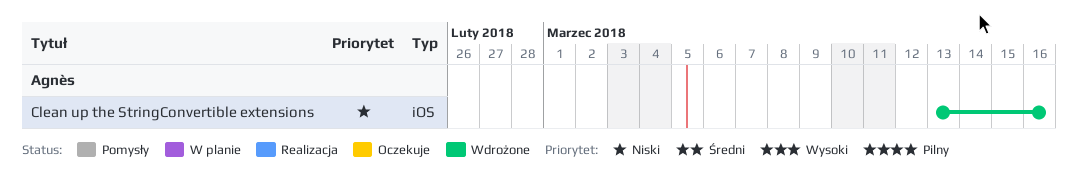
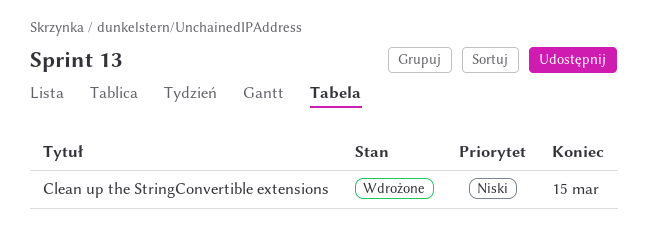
Clean up the StringConvertible extensions, due: Mar 16 -> Mar 15

